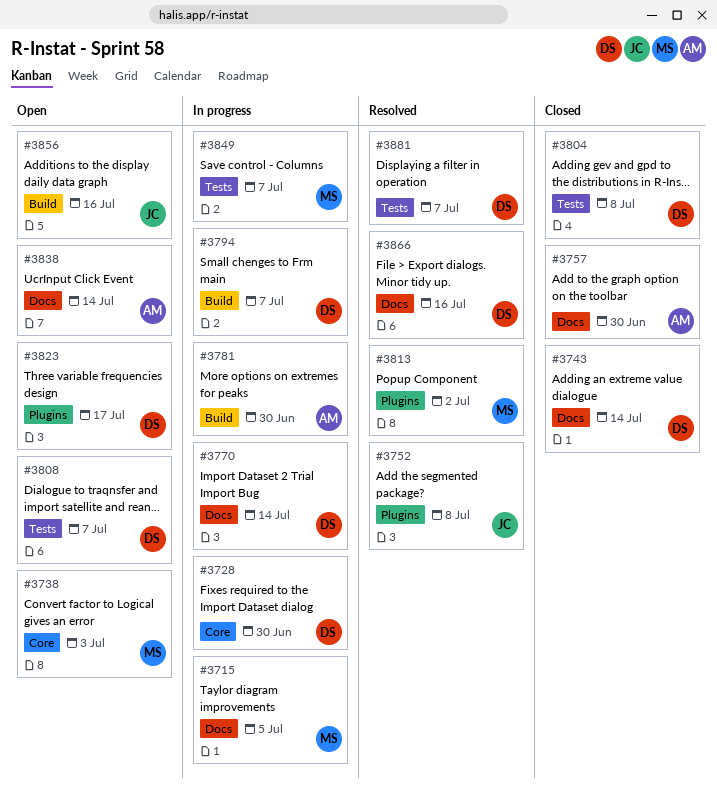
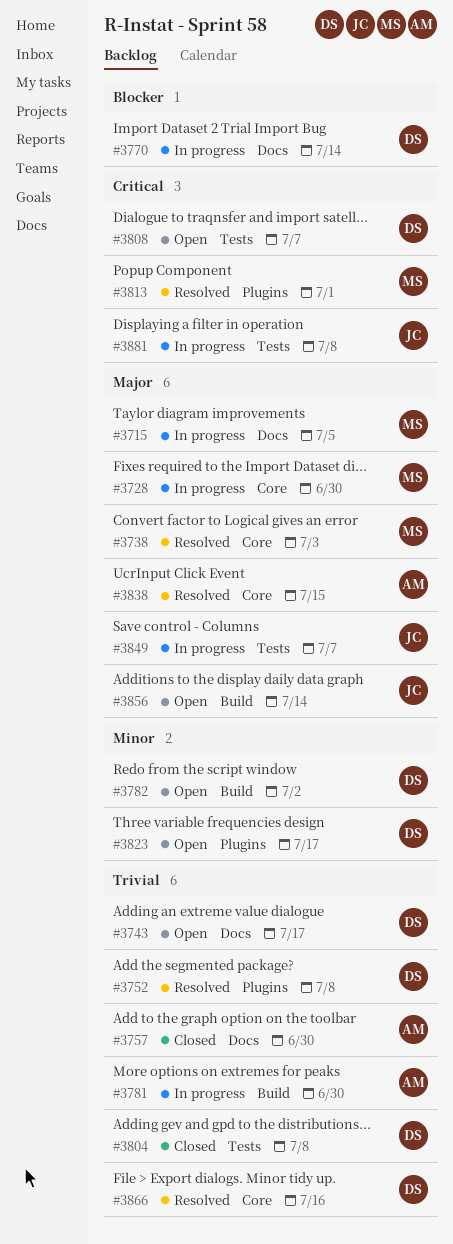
#3728, owner: DS -> MS
#3738, status: Open -> Resolved
#3743, status: Closed -> Open
#3743, due: Jul 14 -> Jul 17
#3752, owner: JC -> DS
#3782: none -> present
#3794: present -> none
#3813, due: Jul 2 -> Jul 1
#3838, status: Open -> Resolved
#3838, label: Docs -> Core
#3838, due: Jul 14 -> Jul 15
#3849, owner: MS -> JC
#3856, due: Jul 16 -> Jul 14
#3866, label: Docs -> Core
#3881, status: Resolved -> In progress
#3881, owner: DS -> JC
#3881, due: Jul 7 -> Jul 8

